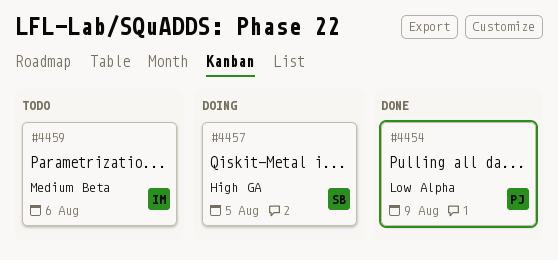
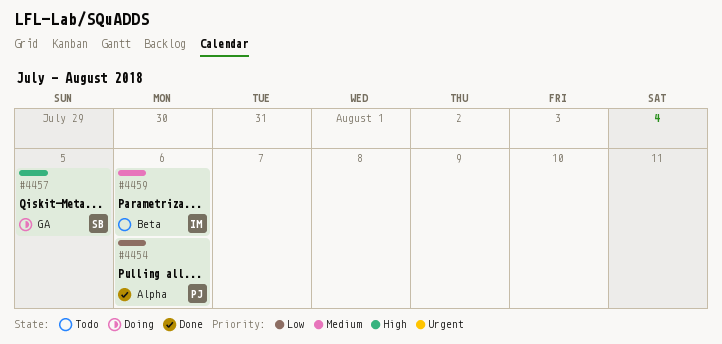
#4454, due: Aug 9 -> Aug 6

